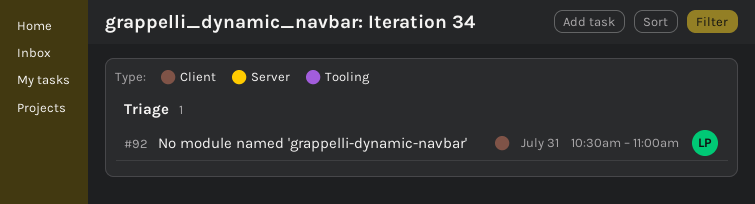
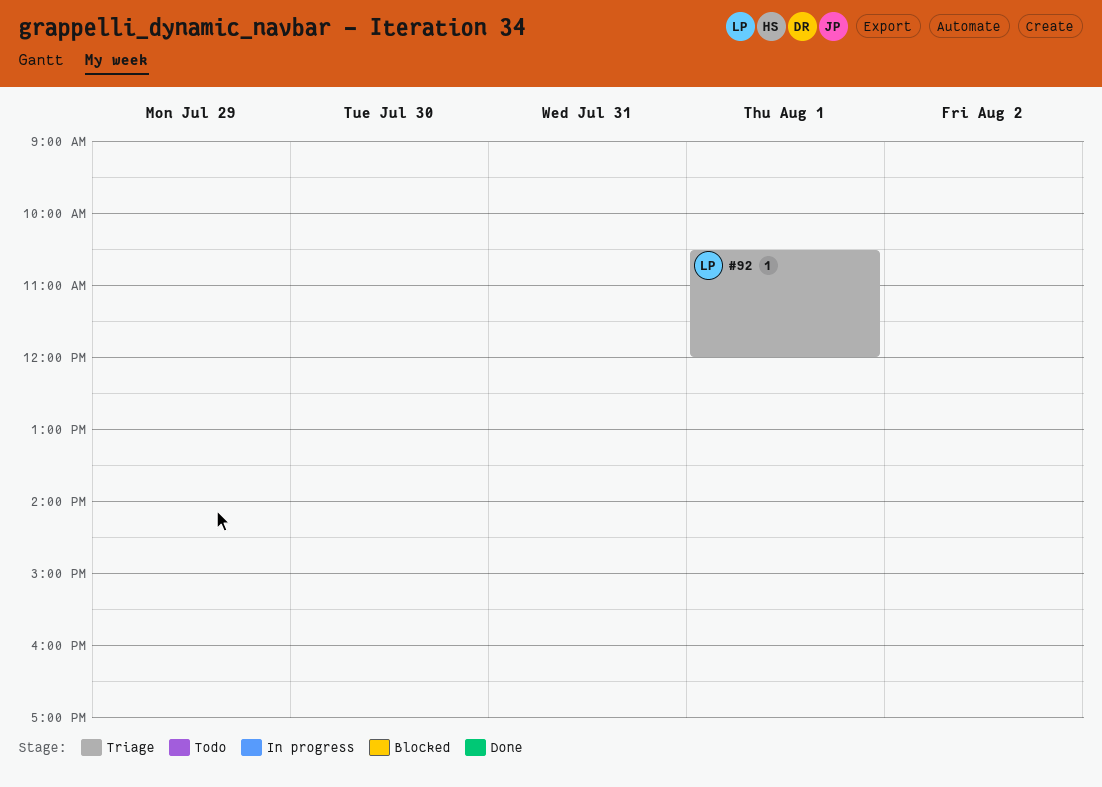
#92, day: Jul 31 -> Aug 1
#92, ends: 11:00 -> 12:00

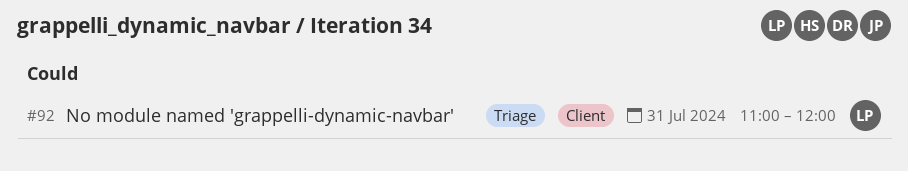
#92, day: Aug 1 -> Jul 31
#92, begins: 10:30 -> 11:00

